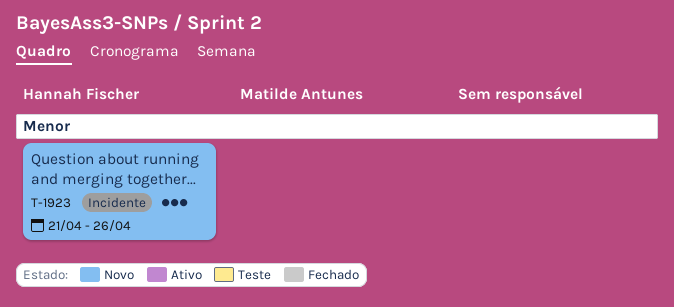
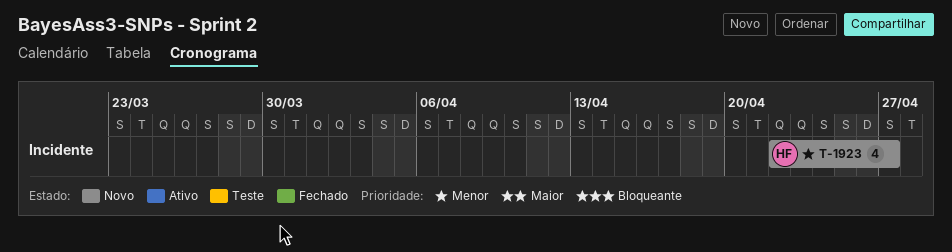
T-1923, estimate: 3 -> 4
T-1923, start: Apr 21 -> Apr 22
T-1923, due: Apr 26 -> Apr 27

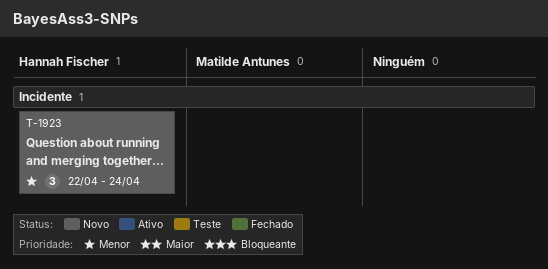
T-1923, estimate: 4 -> 3
T-1923, due: Apr 27 -> Apr 24

